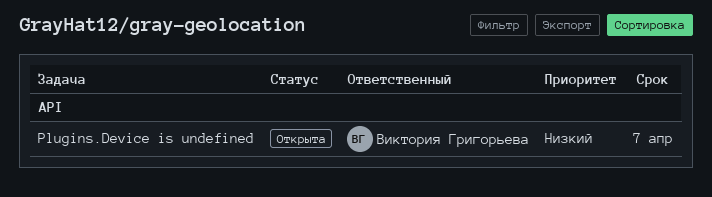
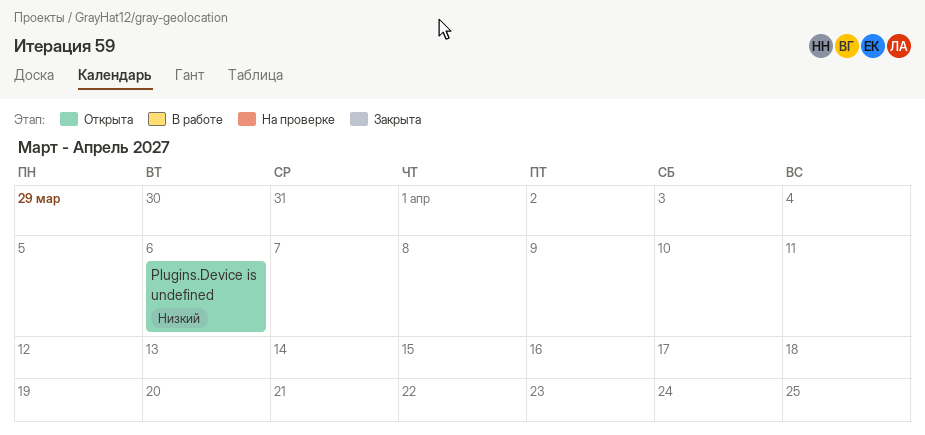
Plugins.Device is undefined, due: Apr 7 -> Apr 6

